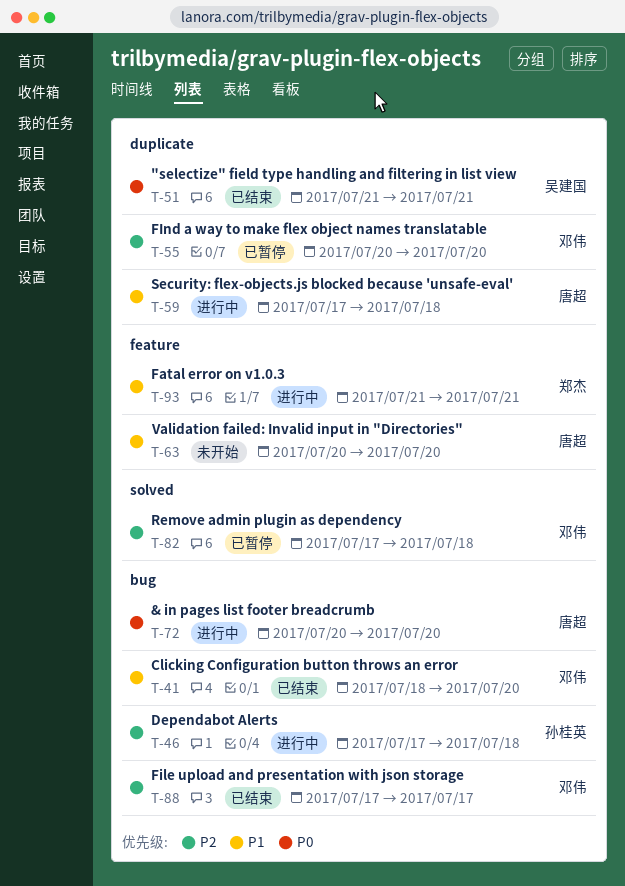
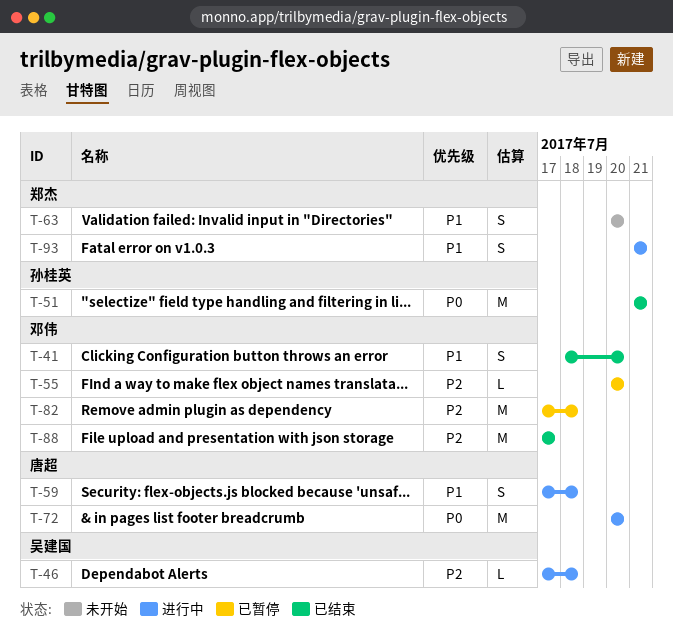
T-46, owner: 孙桂英 -> 吴建国
T-51, owner: 吴建国 -> 孙桂英
T-63, owner: 唐超 -> 郑杰

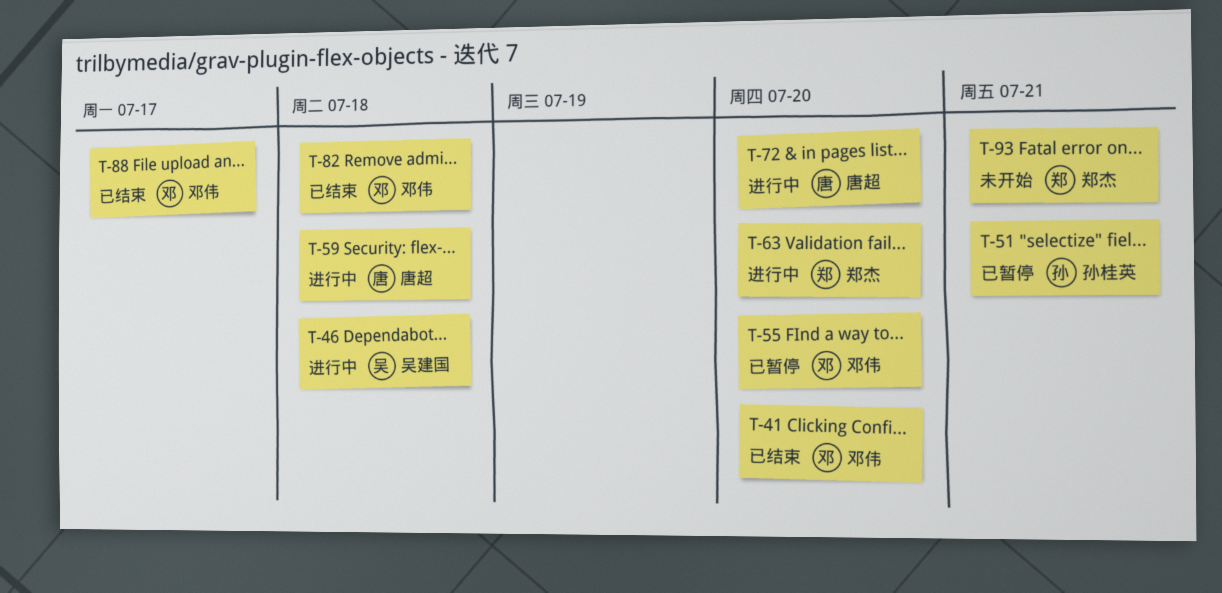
T-51, status: 已结束 -> 已暂停
T-63, status: 未开始 -> 进行中
T-82, status: 已暂停 -> 已结束
T-93, status: 进行中 -> 未开始

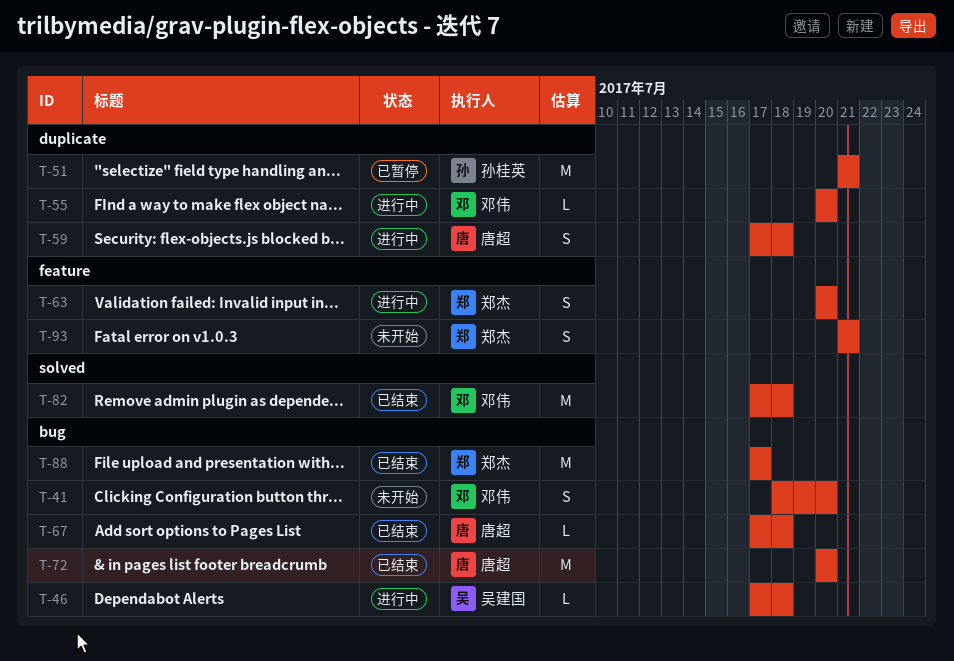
T-41, status: 已结束 -> 未开始
T-55, status: 已暂停 -> 进行中
T-67: none -> present
T-72, status: 进行中 -> 已结束
T-88, owner: 邓伟 -> 郑杰

